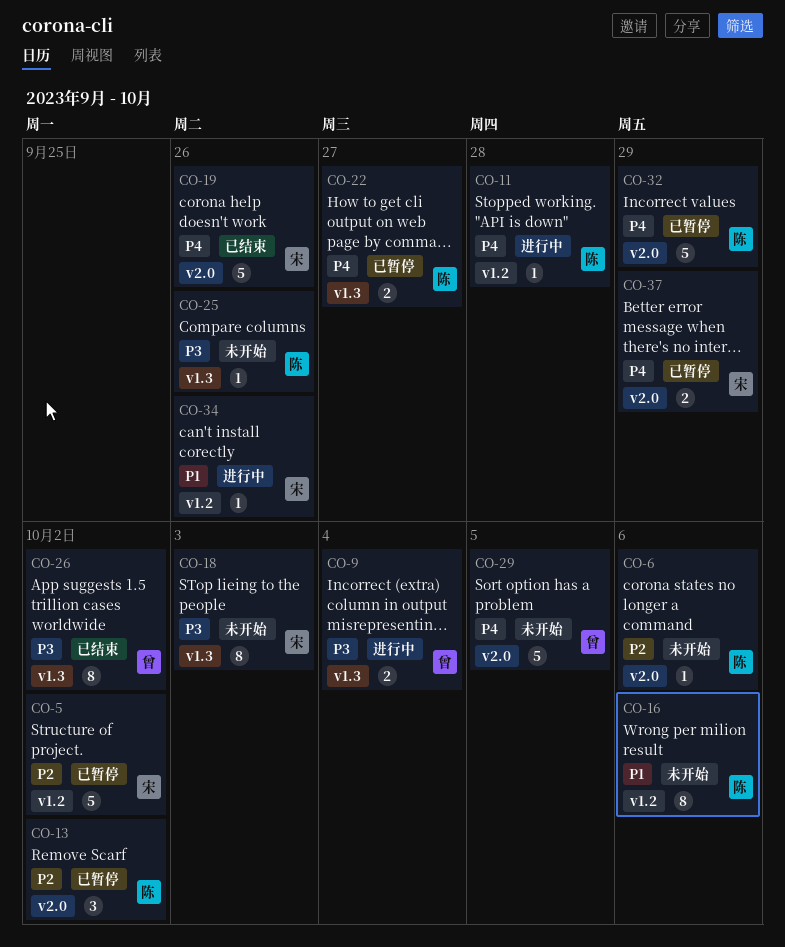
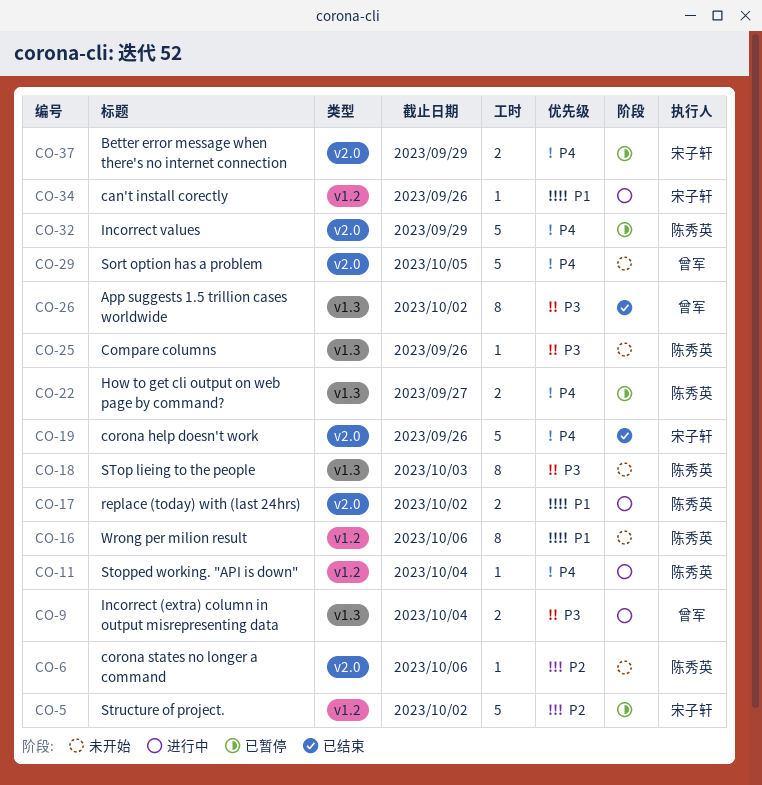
CO-11, due: Sep 28 -> Oct 4
CO-13: present -> none
CO-17: none -> present
CO-18, owner: 宋子轩 -> 陈秀英

